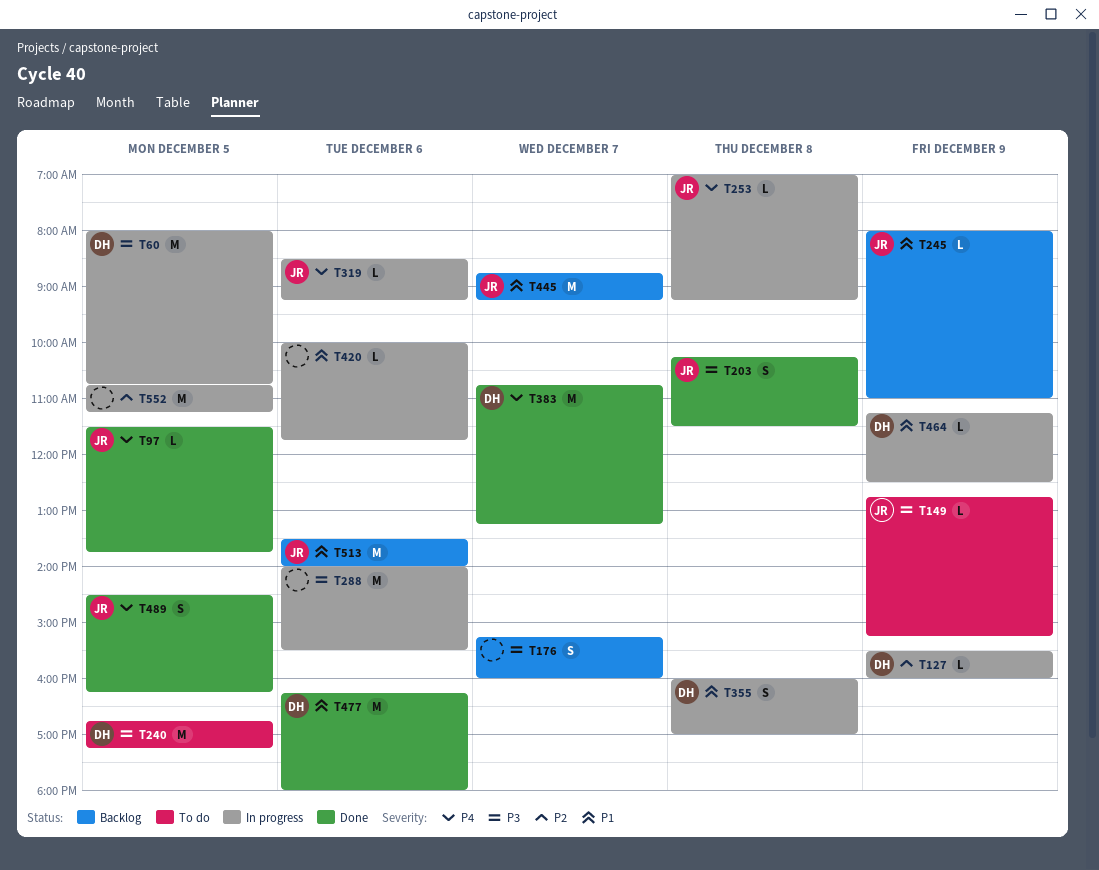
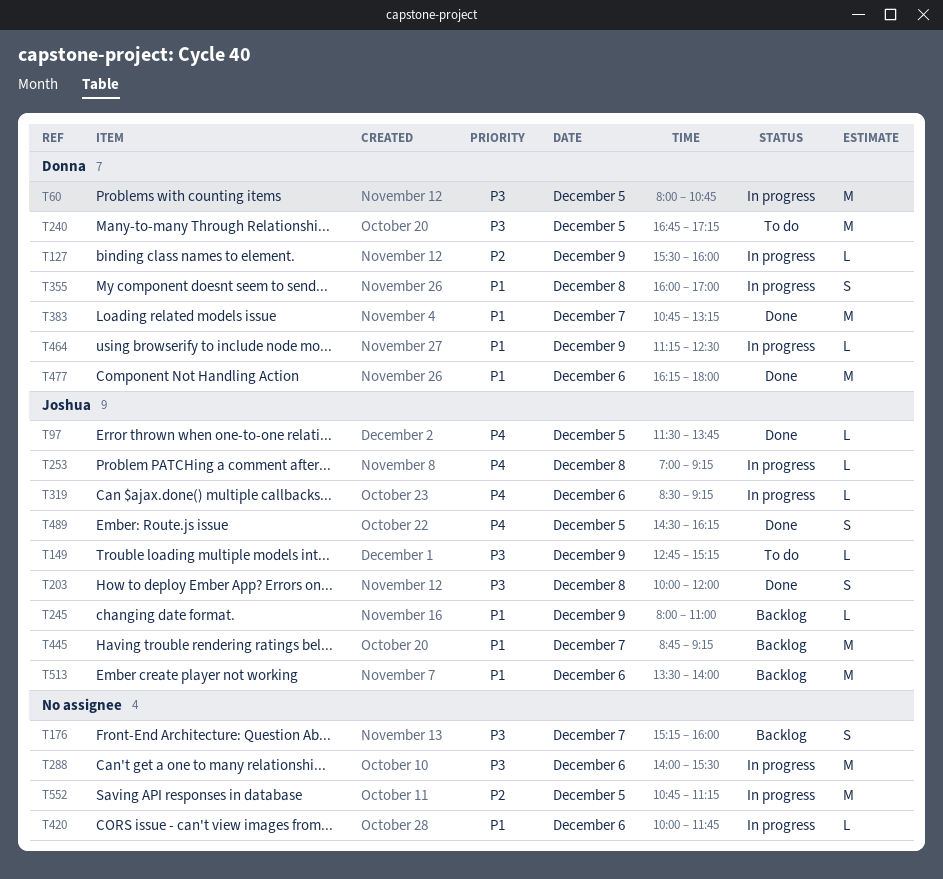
T203, begins: 10:15 -> 10:00
T203, ends: 11:30 -> 12:00
T383, priority: P4 -> P1

